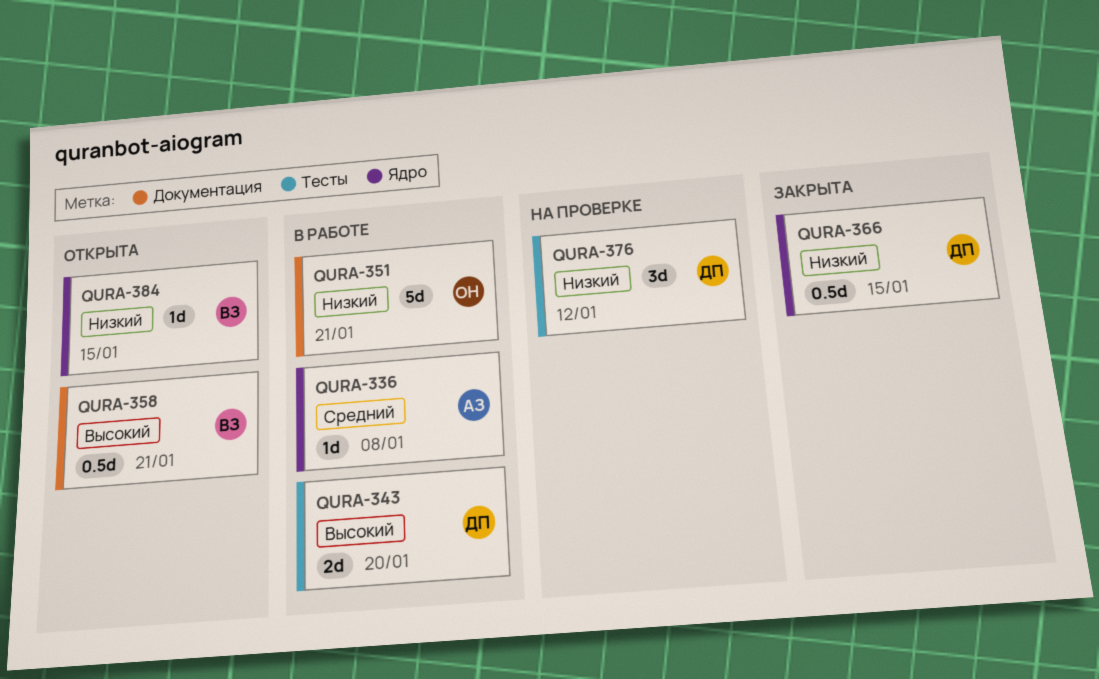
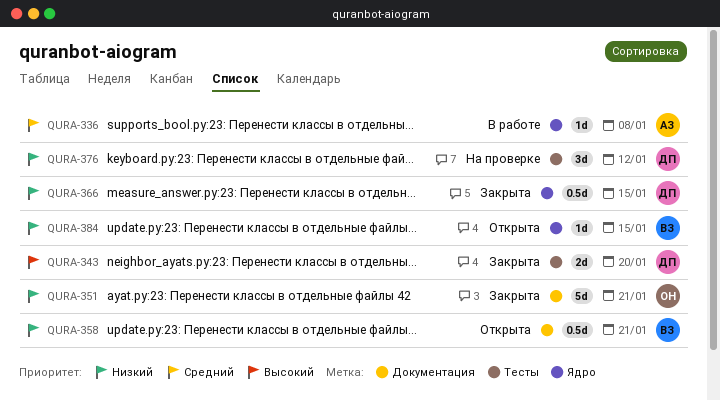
QURA-343, status: В работе -> Закрыта
QURA-351, status: В работе -> Закрыта
QURA-358, priority: Высокий -> Низкий

